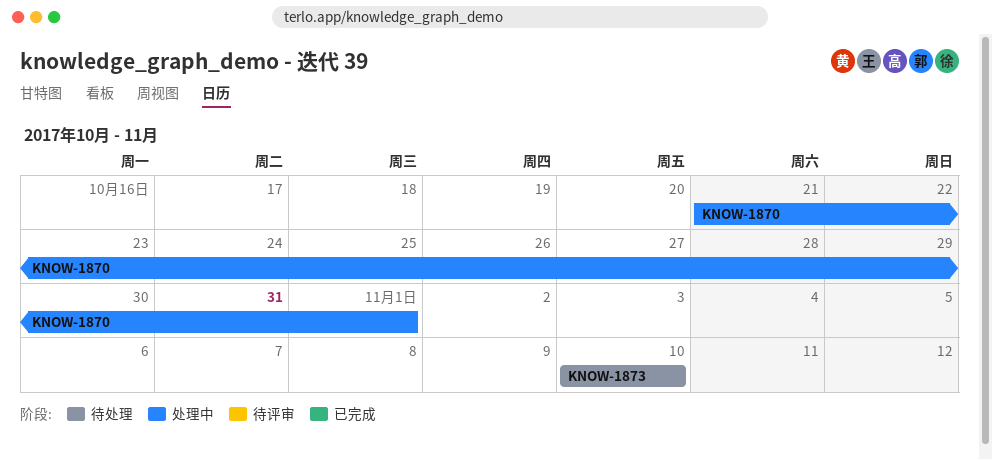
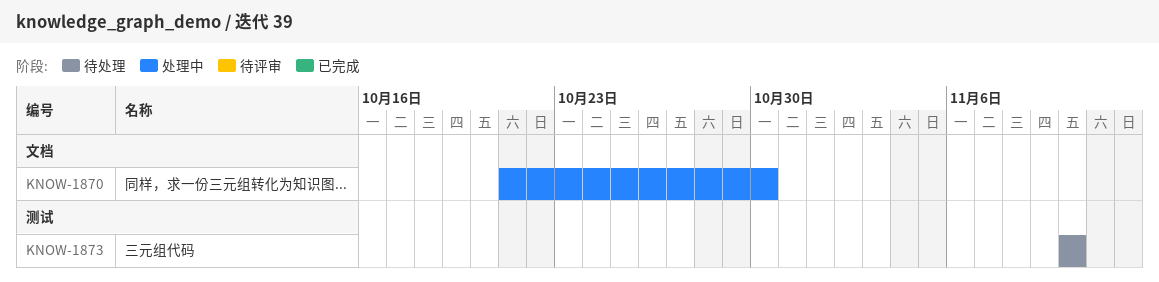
KNOW-1870, due: Nov 1 -> Oct 30

